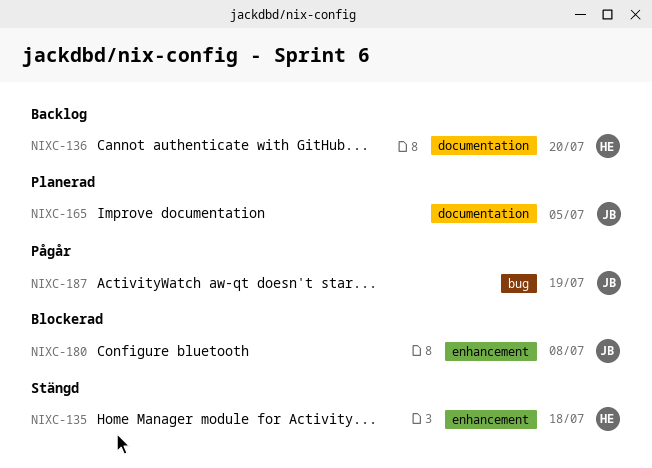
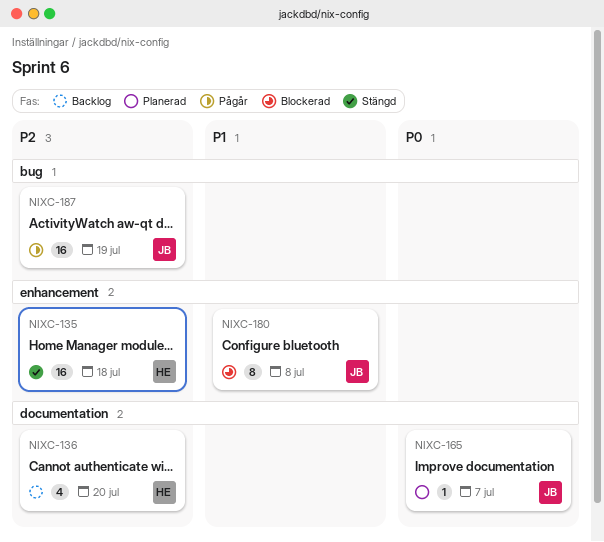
NIXC-165, due: Jul 5 -> Jul 7

